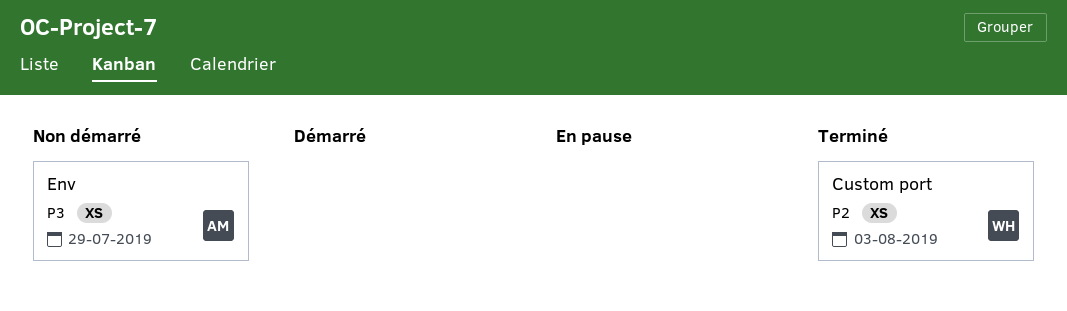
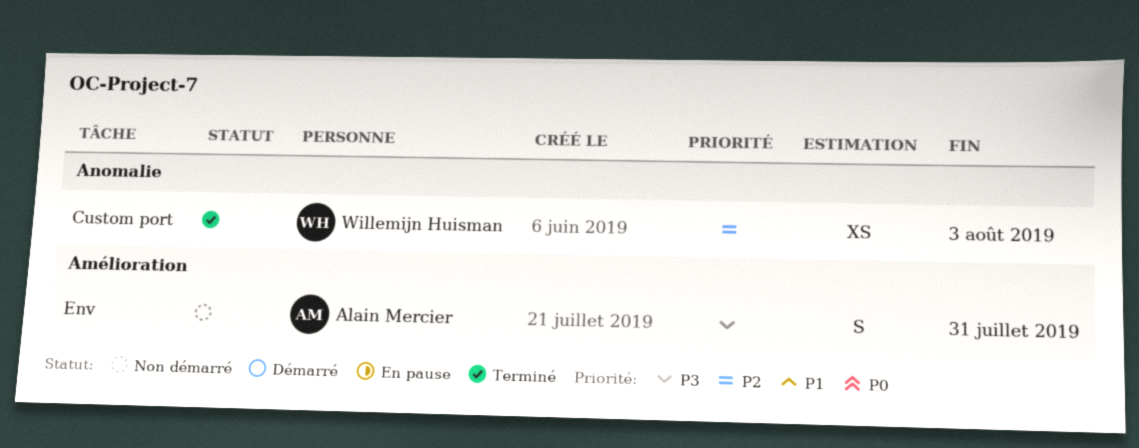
Env, estimate: XS -> S
Env, due: Jul 29 -> Jul 31

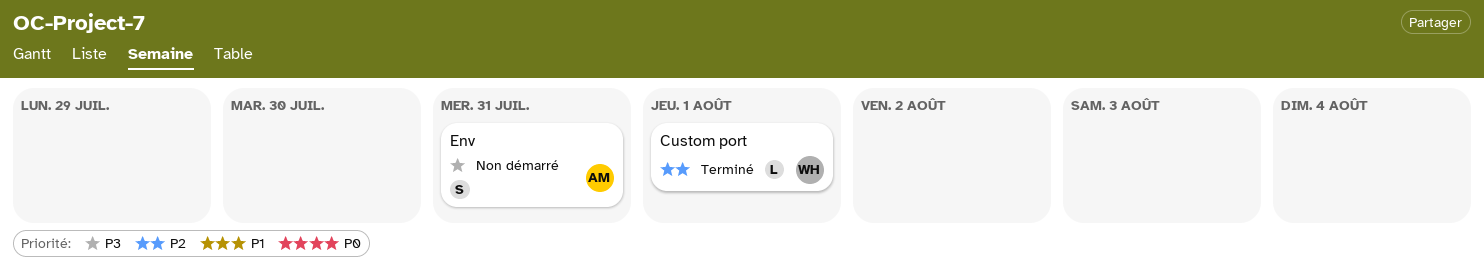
Custom port, estimate: XS -> L
Custom port, due: Aug 3 -> Aug 1

